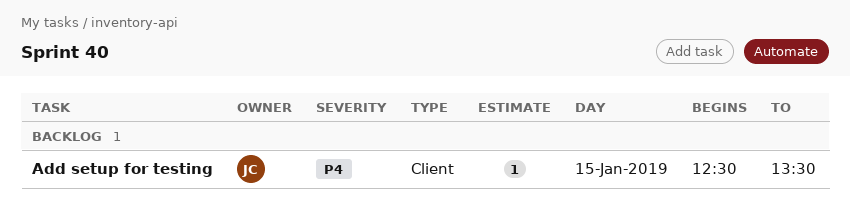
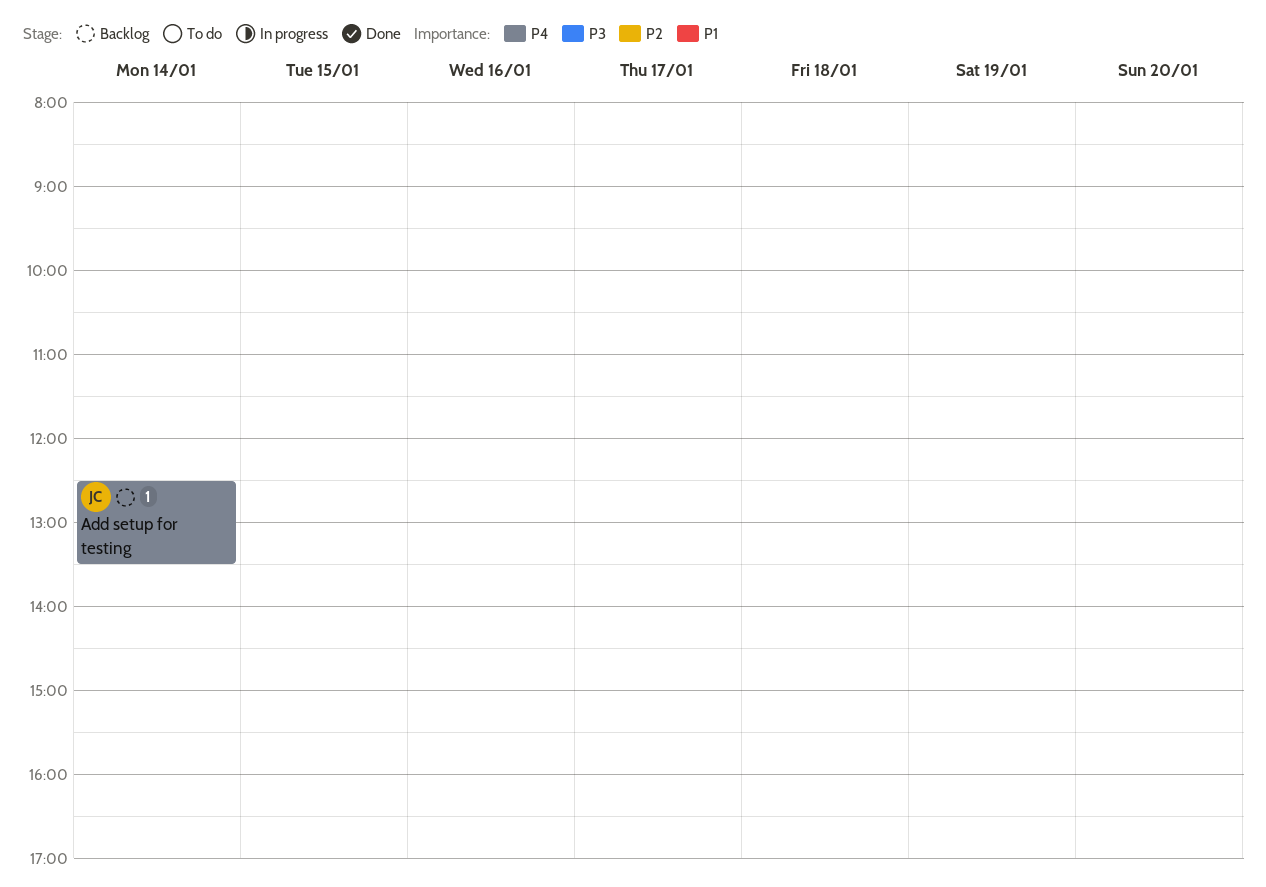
Add setup for testing, day: Jan 15 -> Jan 14

